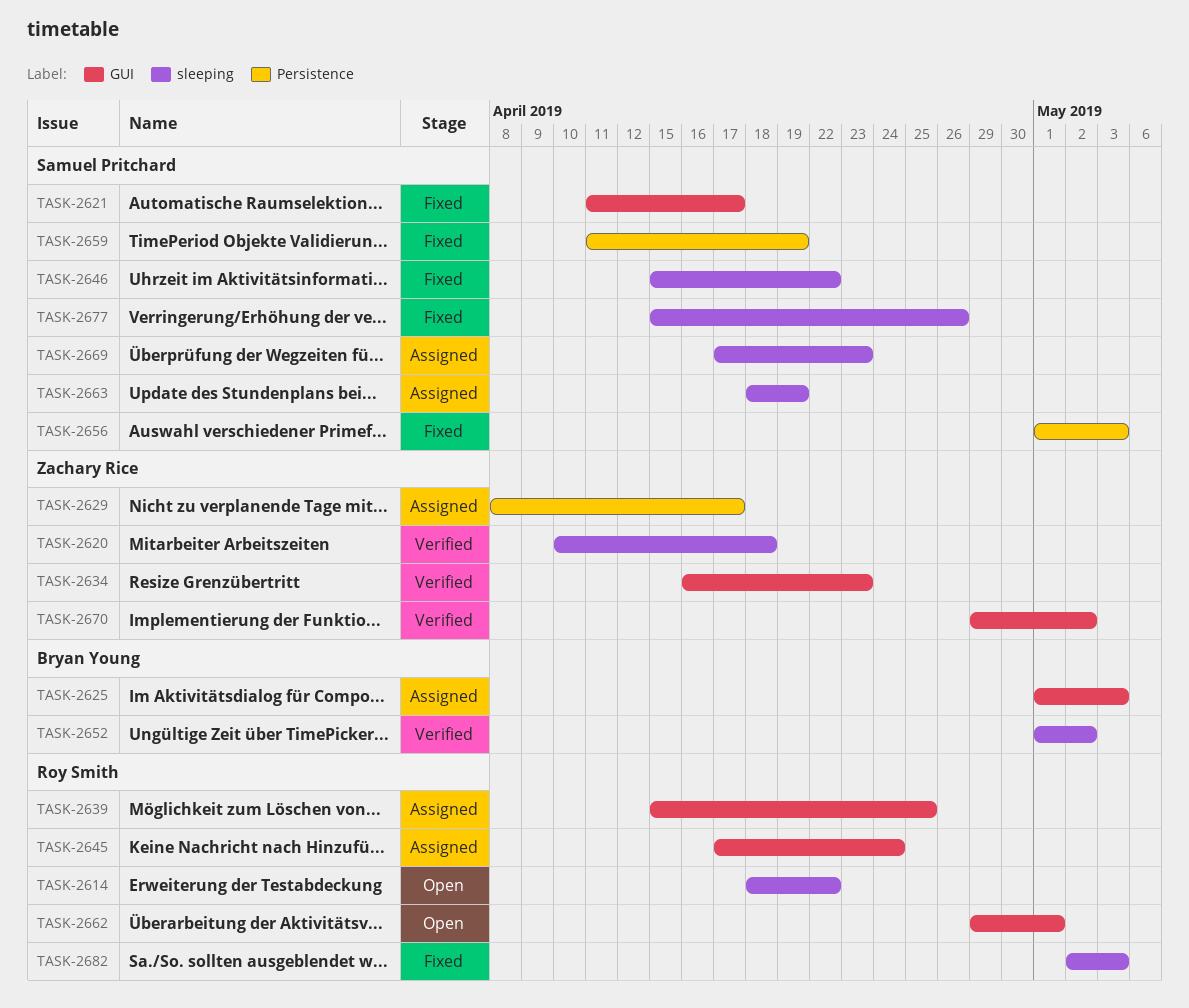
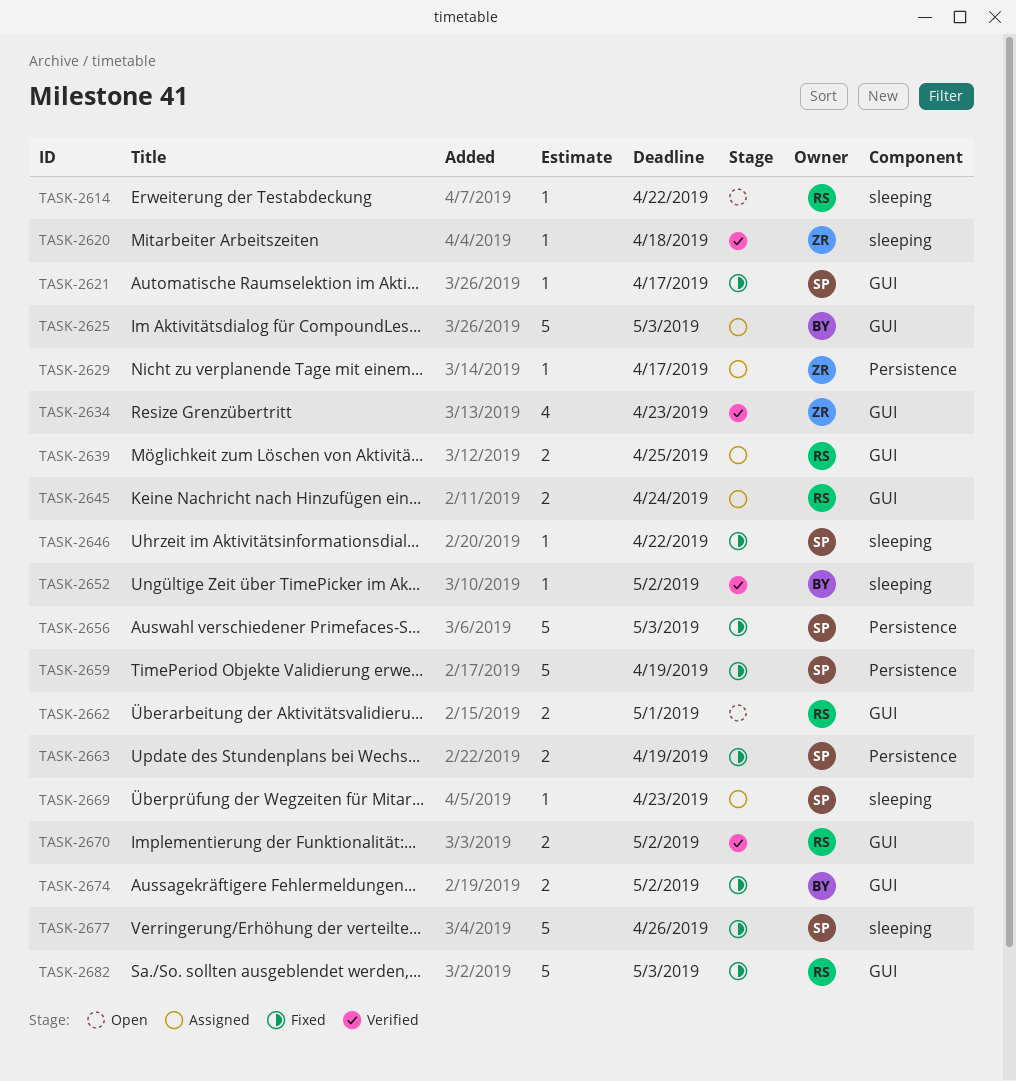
TASK-2663, status: Assigned -> Fixed
TASK-2663, label: sleeping -> Persistence
TASK-2670, owner: Zachary Rice -> Roy Smith
TASK-2674: none -> present
TASK-2682, label: sleeping -> GUI

